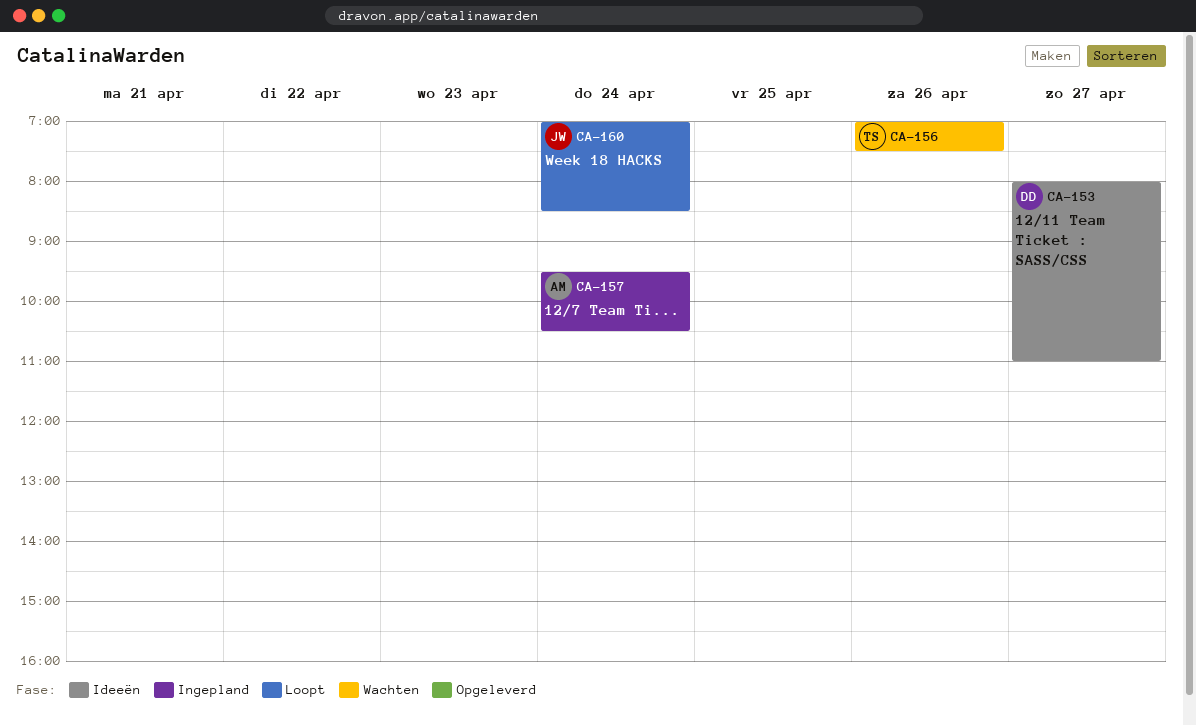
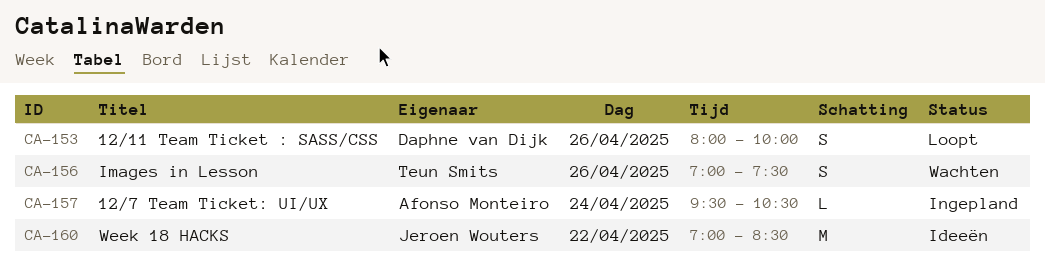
CA-153, status: Ideeën -> Loopt
CA-153, day: Apr 27 -> Apr 26
CA-153, ends: 11:00 -> 10:00
CA-160, status: Loopt -> Ideeën
CA-160, day: Apr 24 -> Apr 22

